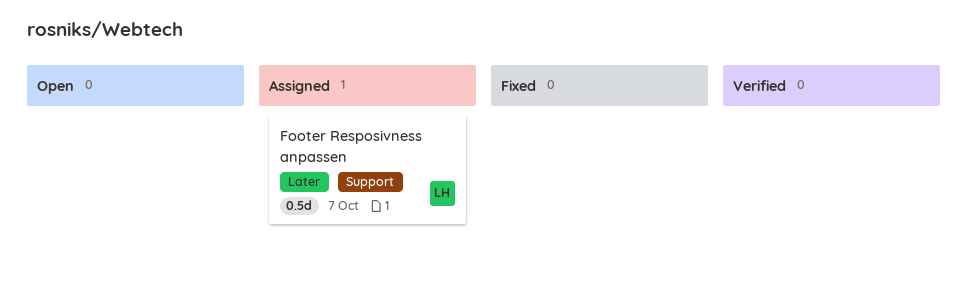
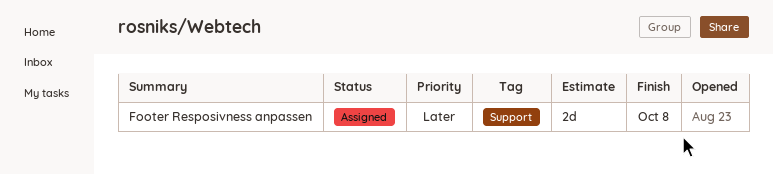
Footer Resposivness anpassen, estimate: 0.5d -> 2d
Footer Resposivness anpassen, due: Oct 7 -> Oct 8

